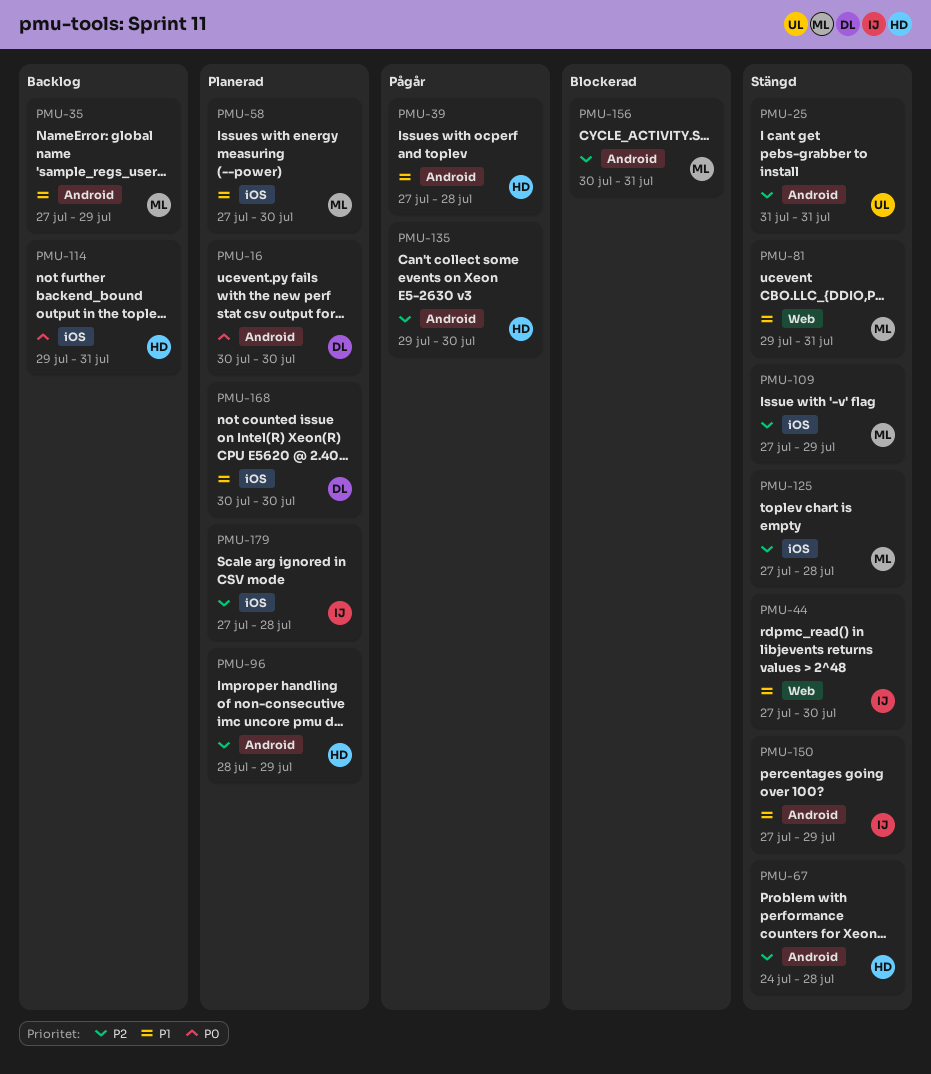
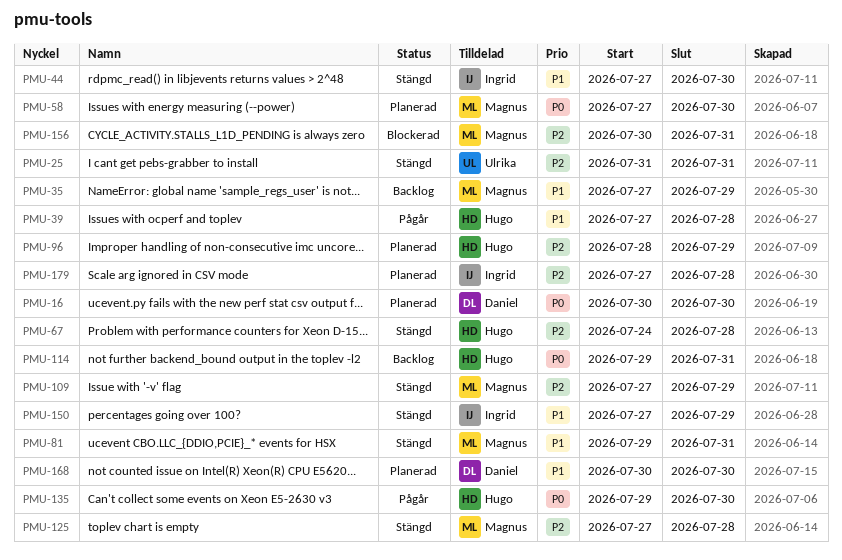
PMU-58, priority: P1 -> P0
PMU-135, priority: P2 -> P0

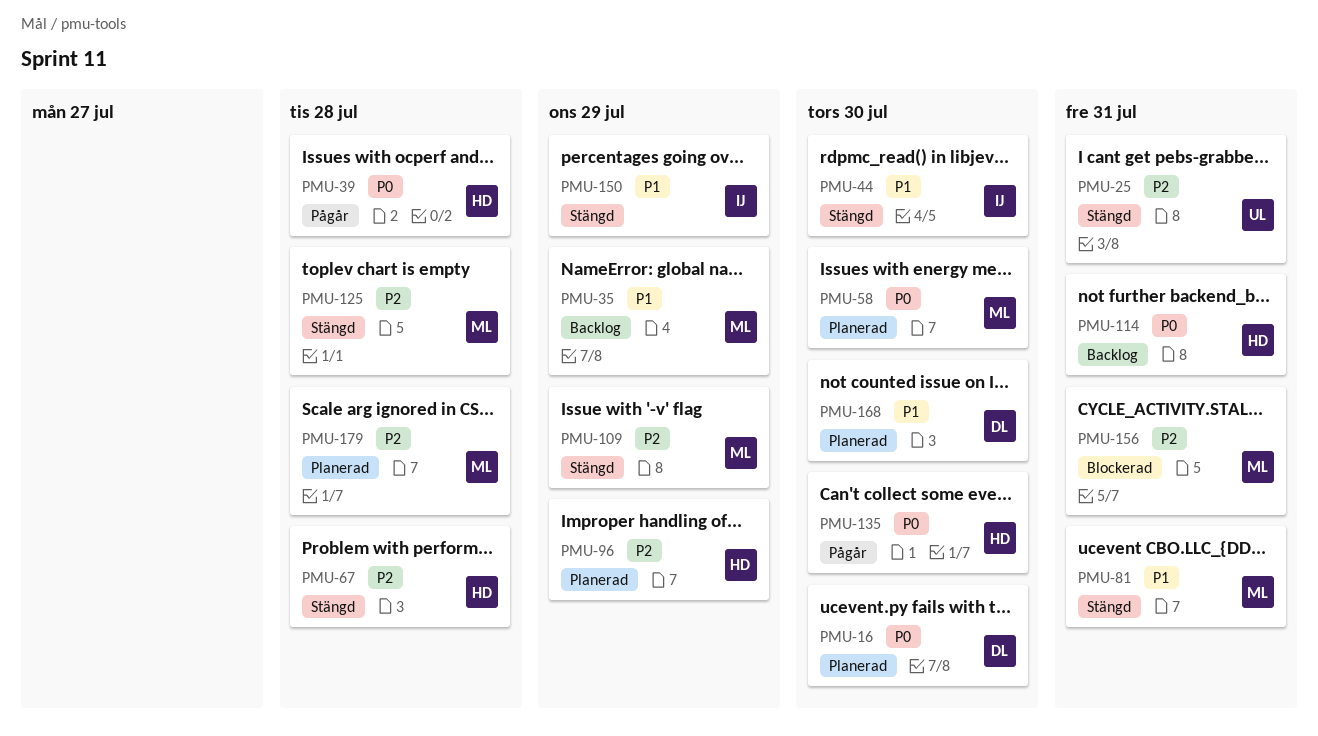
PMU-39, priority: P1 -> P0
PMU-179, owner: Ingrid -> Magnus

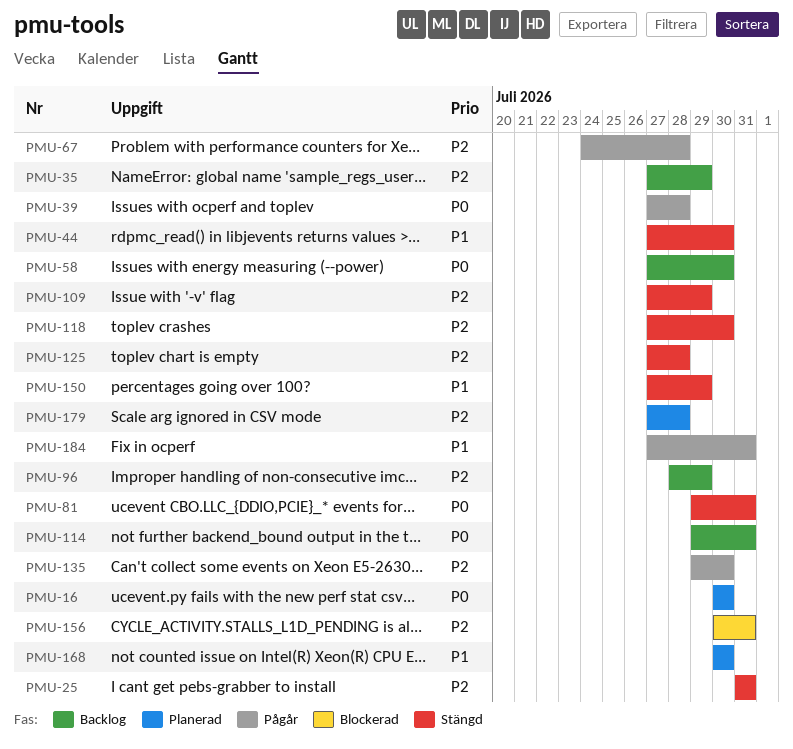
PMU-35, priority: P1 -> P2
PMU-58, status: Planerad -> Backlog
PMU-67, status: Stängd -> Pågår
PMU-81, priority: P1 -> P0
PMU-96, status: Planerad -> Backlog
PMU-118: none -> present
PMU-135, priority: P0 -> P2
PMU-184: none -> present

